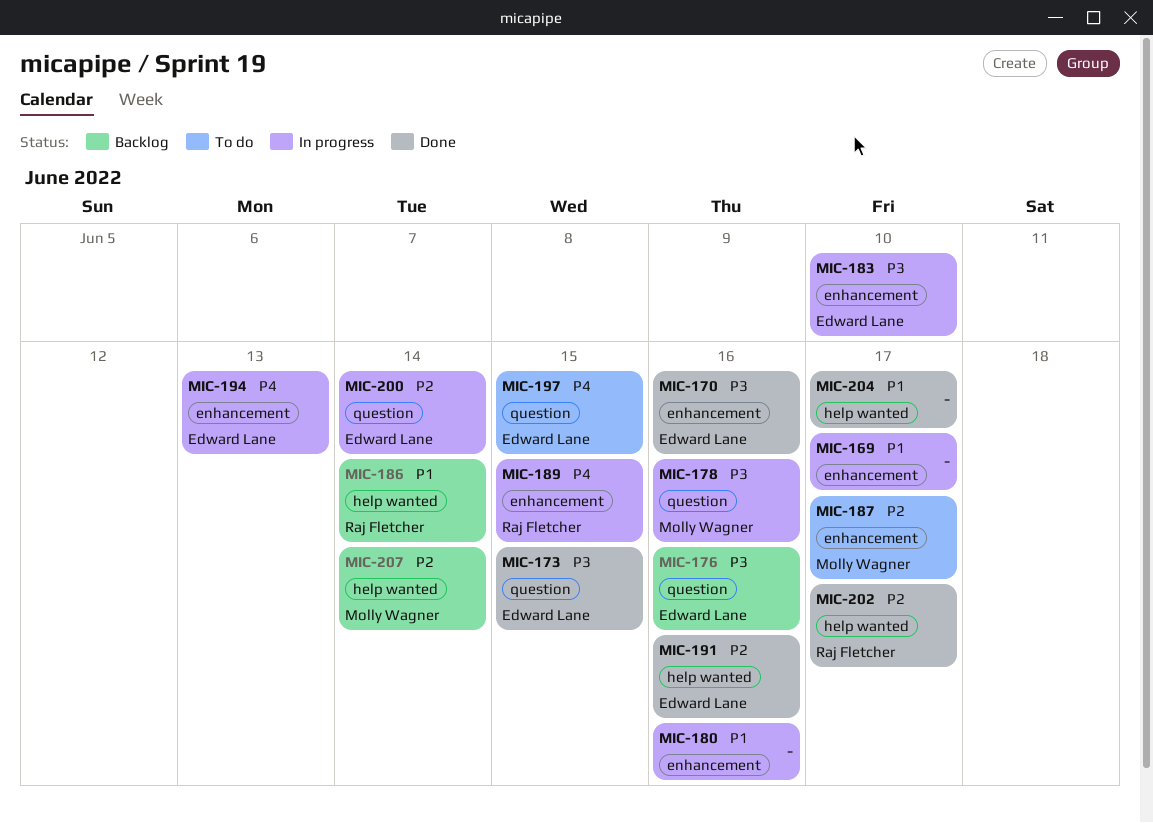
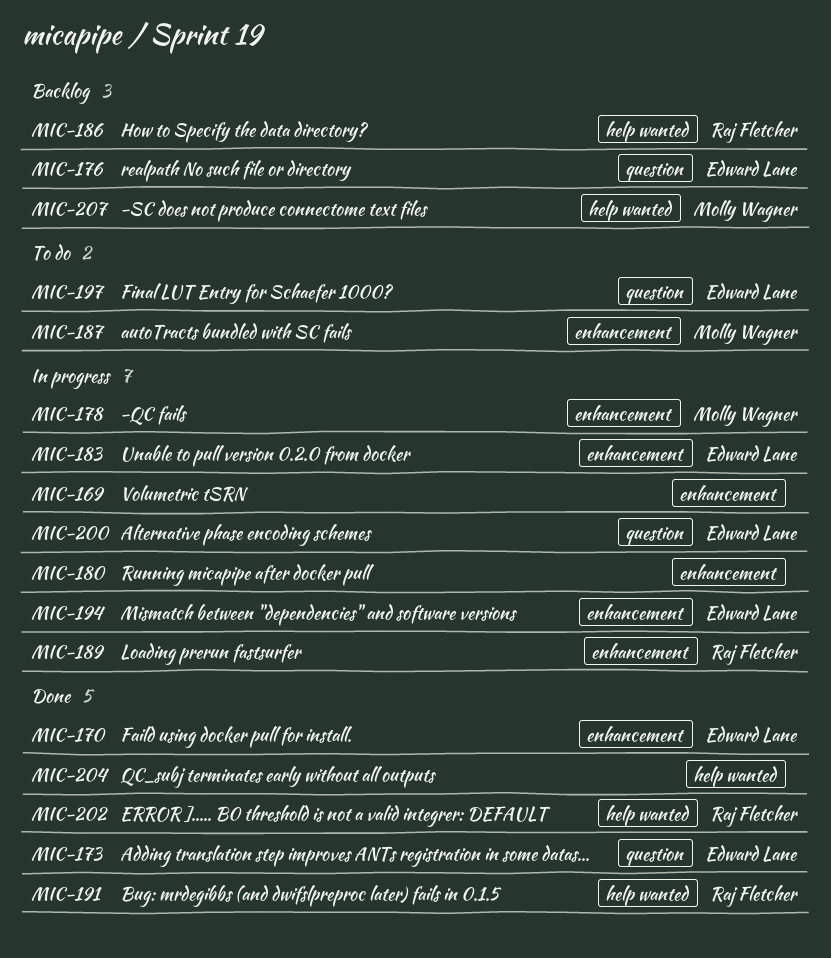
MIC-178, label: question -> enhancement
MIC-191, owner: Edward Lane -> Raj Fletcher

